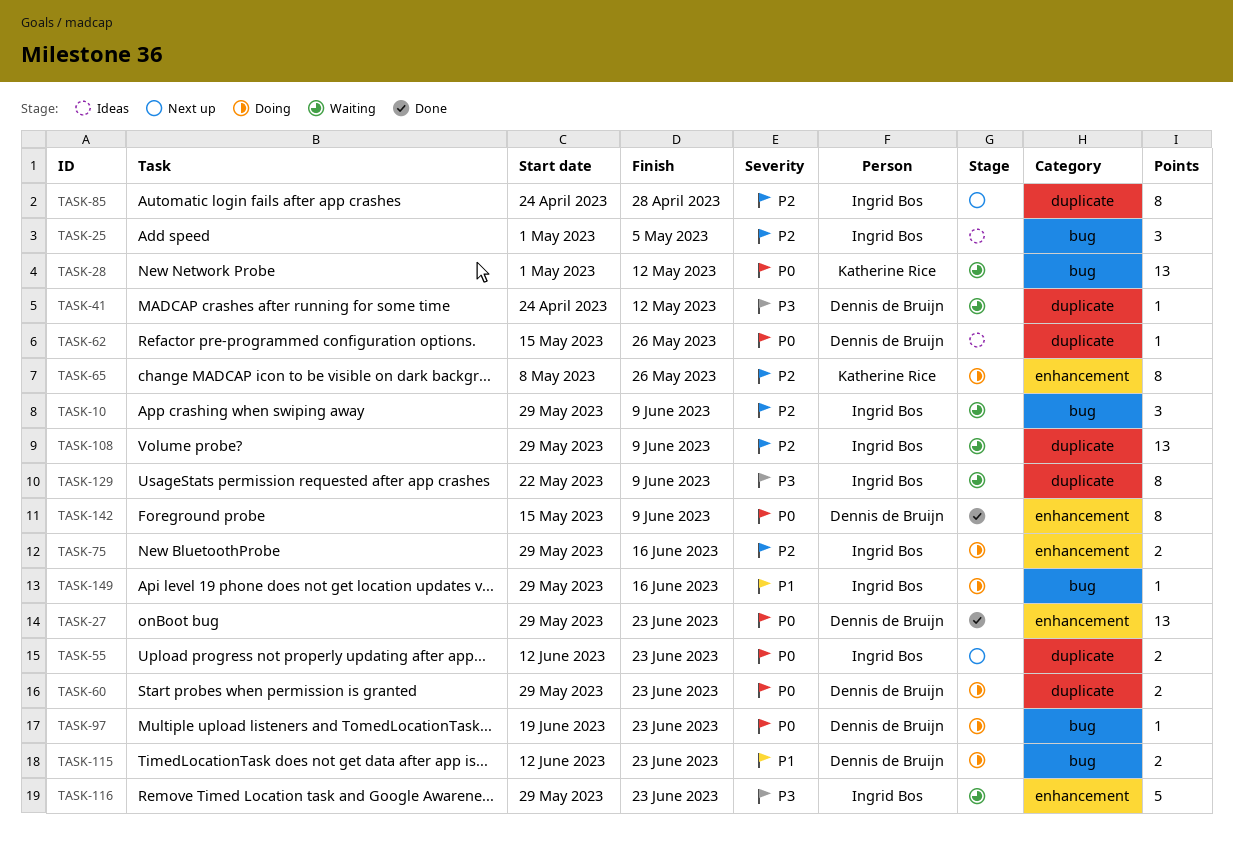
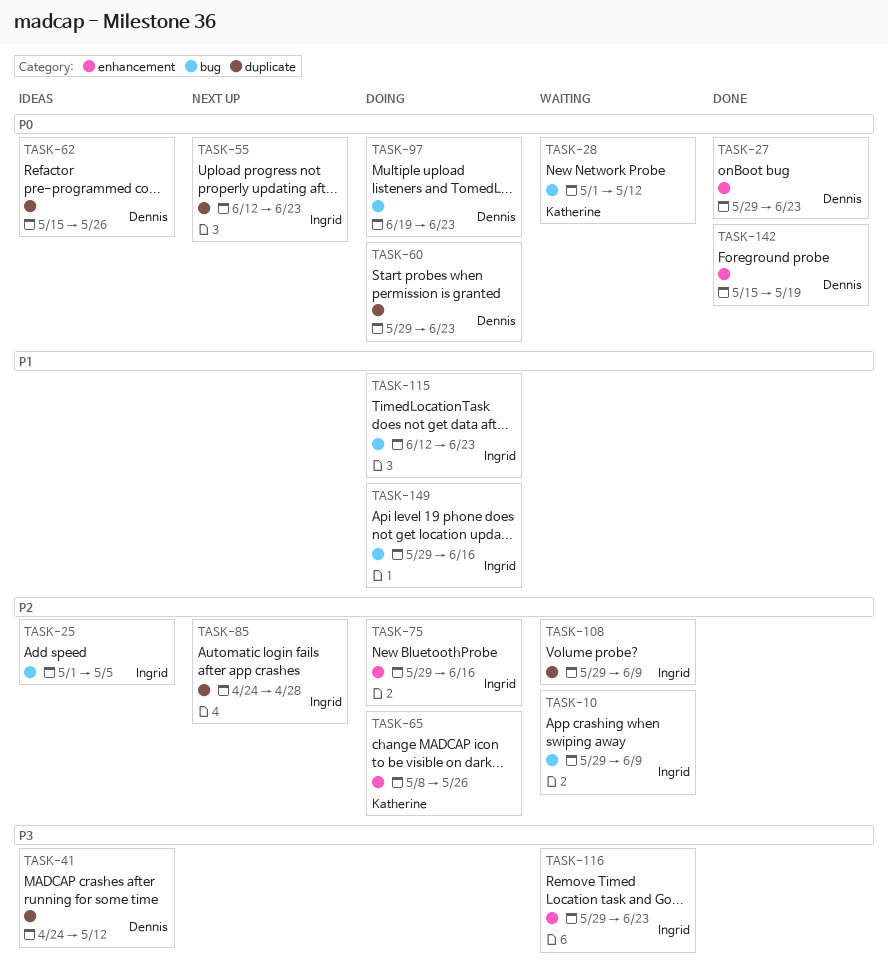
TASK-41, status: Waiting -> Ideas
TASK-115, owner: Dennis de Bruijn -> Ingrid Bos
TASK-129: present -> none
TASK-142, due: Jun 9 -> May 19

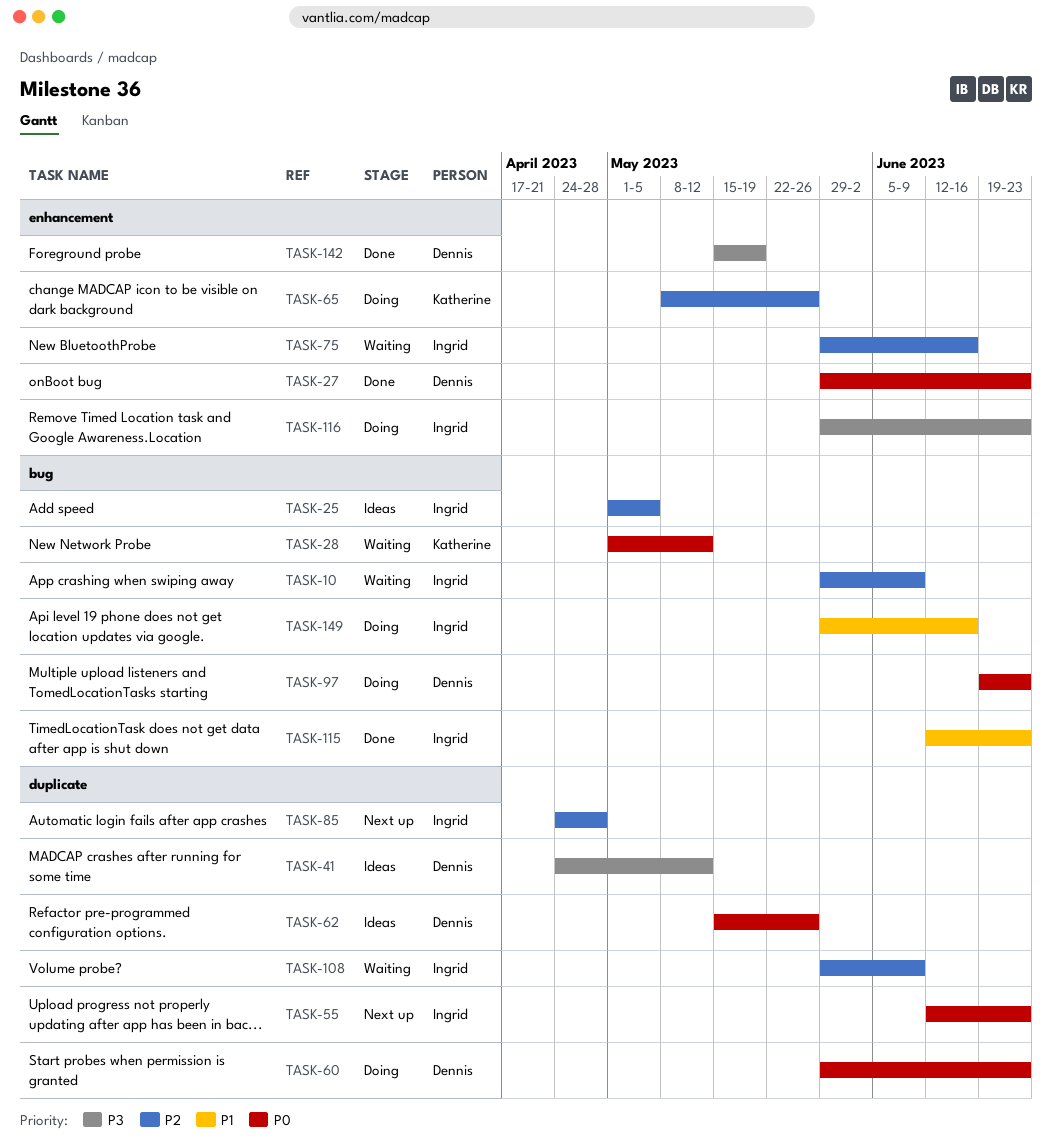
TASK-75, status: Doing -> Waiting
TASK-115, status: Doing -> Done
TASK-116, status: Waiting -> Doing
TASK-142, priority: P0 -> P3

